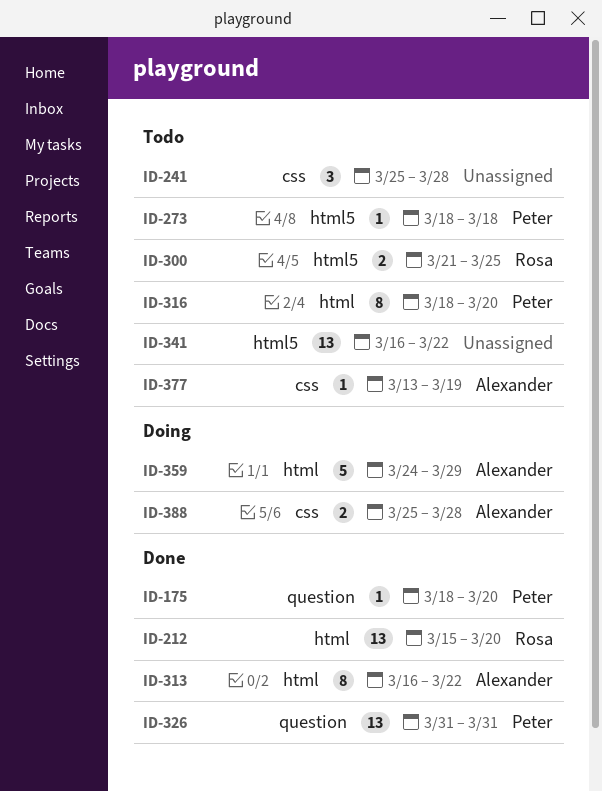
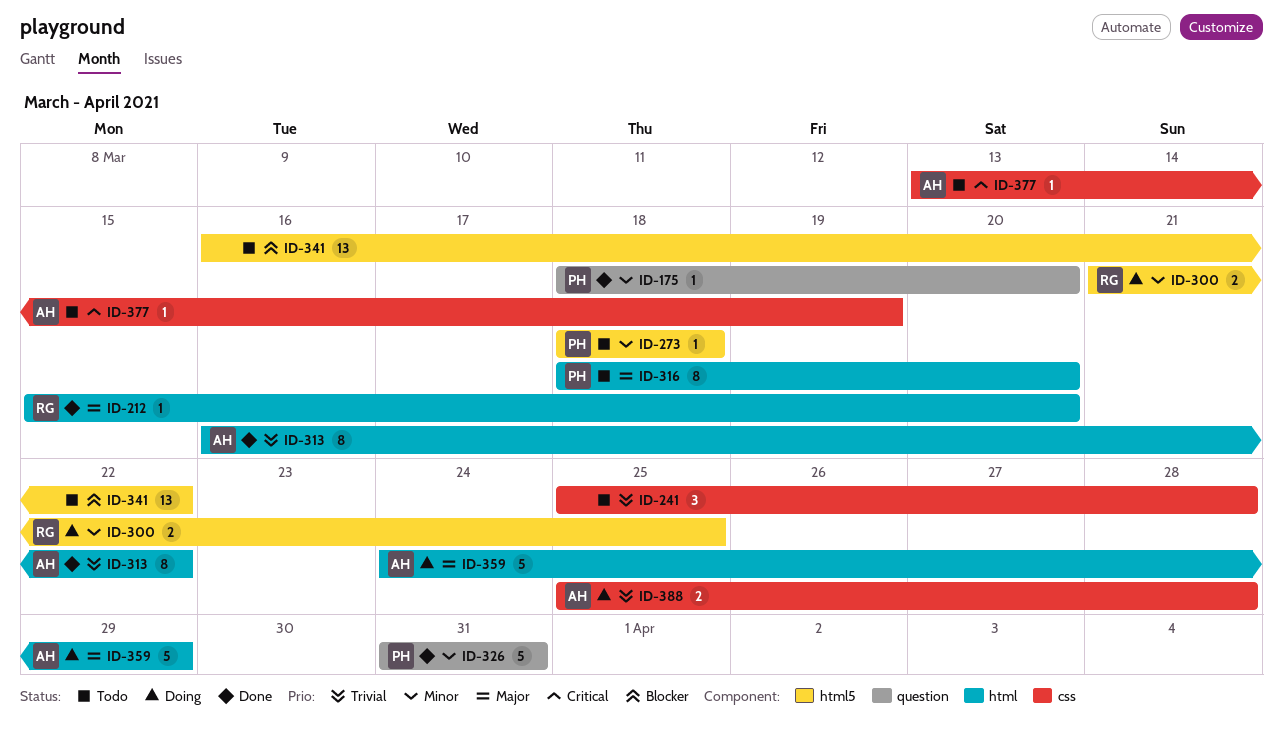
ID-212, estimate: 13 -> 1
ID-300, status: Todo -> Doing
ID-326, estimate: 13 -> 5

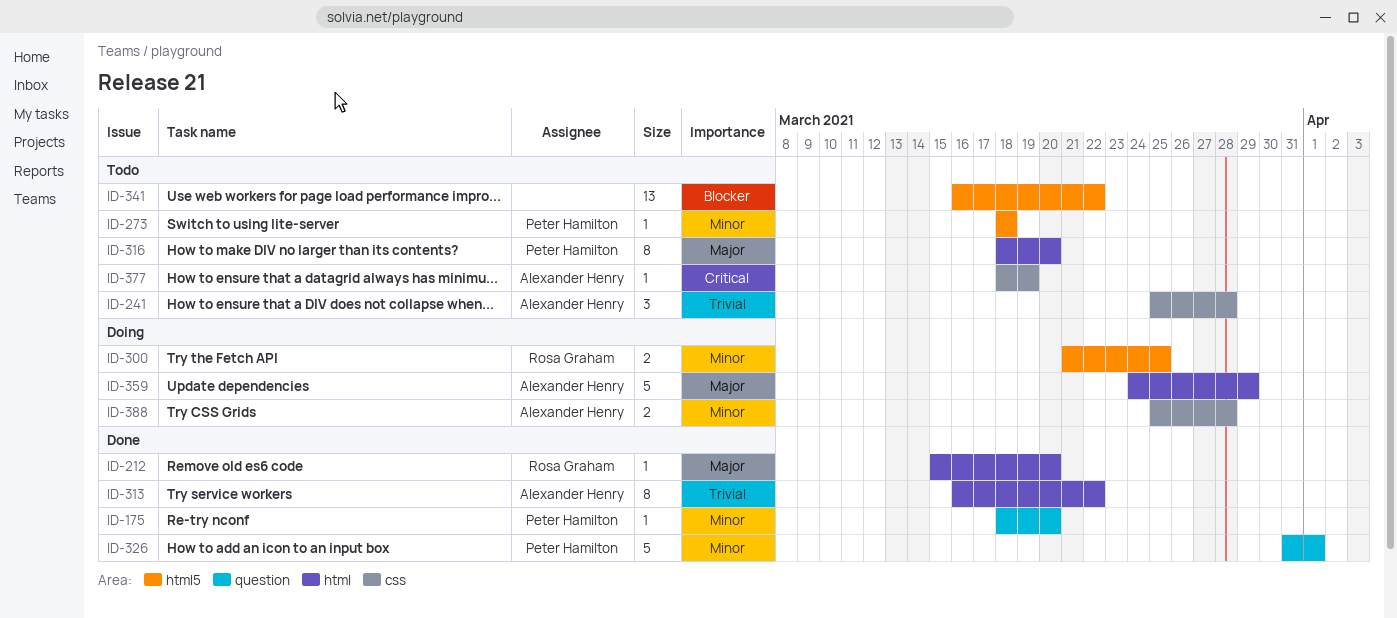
ID-241, owner: none -> Alexander Henry
ID-326, due: Mar 31 -> Apr 1
ID-377, start: Mar 13 -> Mar 18
ID-388, priority: Trivial -> Minor

